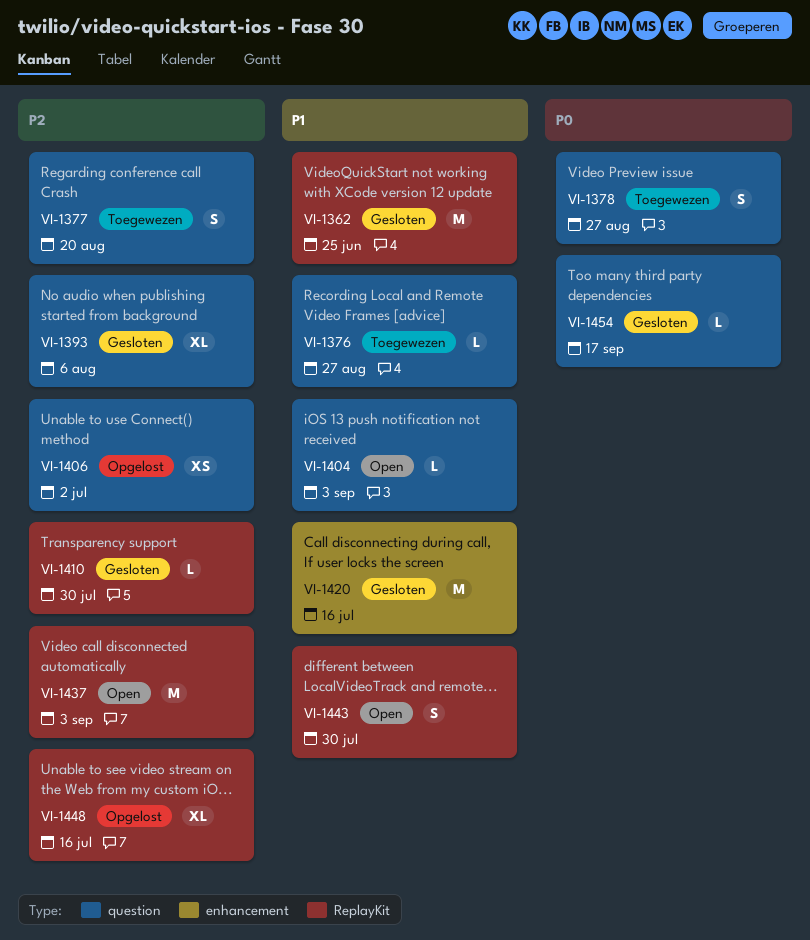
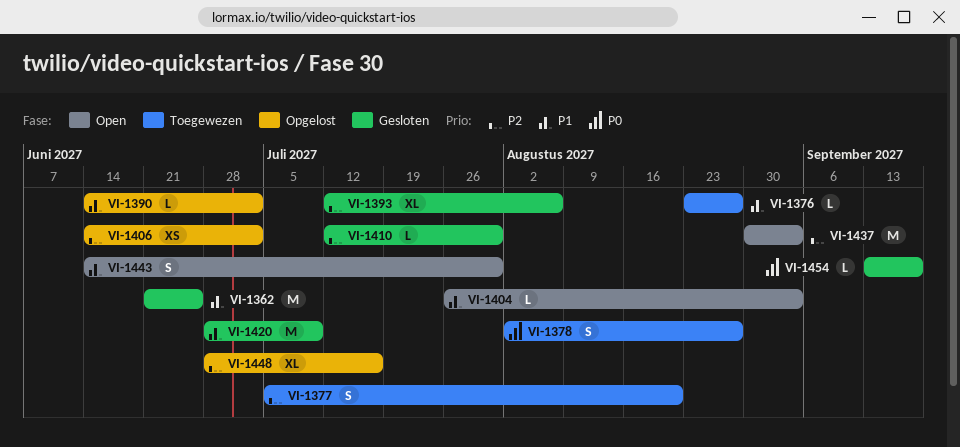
VI-1390: none -> present
VI-1420, due: Jul 16 -> Jul 9

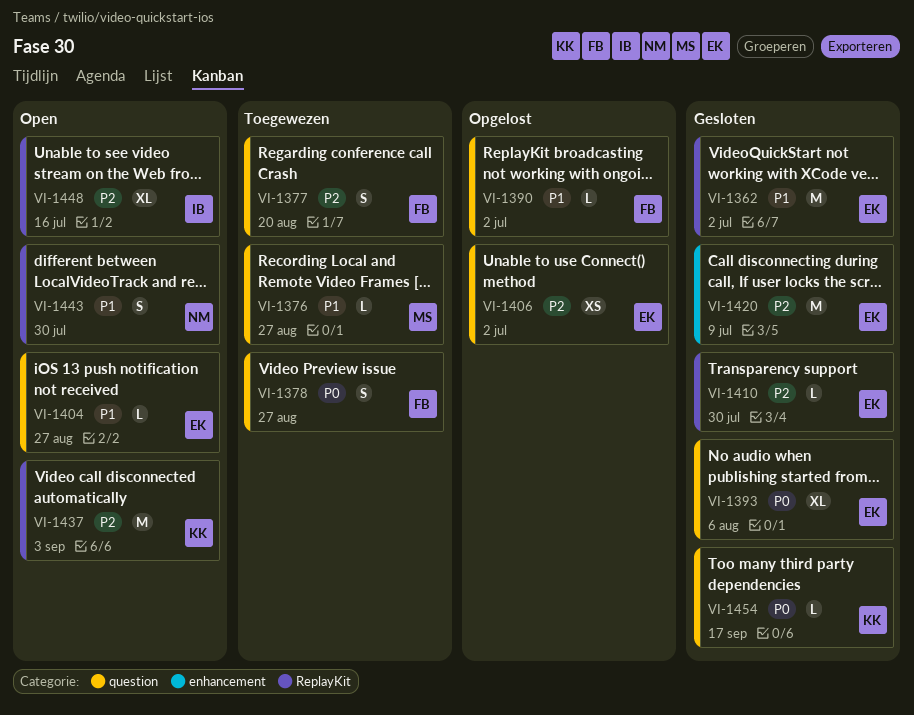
VI-1362, due: Jun 25 -> Jul 2
VI-1393, priority: P2 -> P0
VI-1404, due: Sep 3 -> Aug 27
VI-1420, priority: P1 -> P2
VI-1448, status: Opgelost -> Open

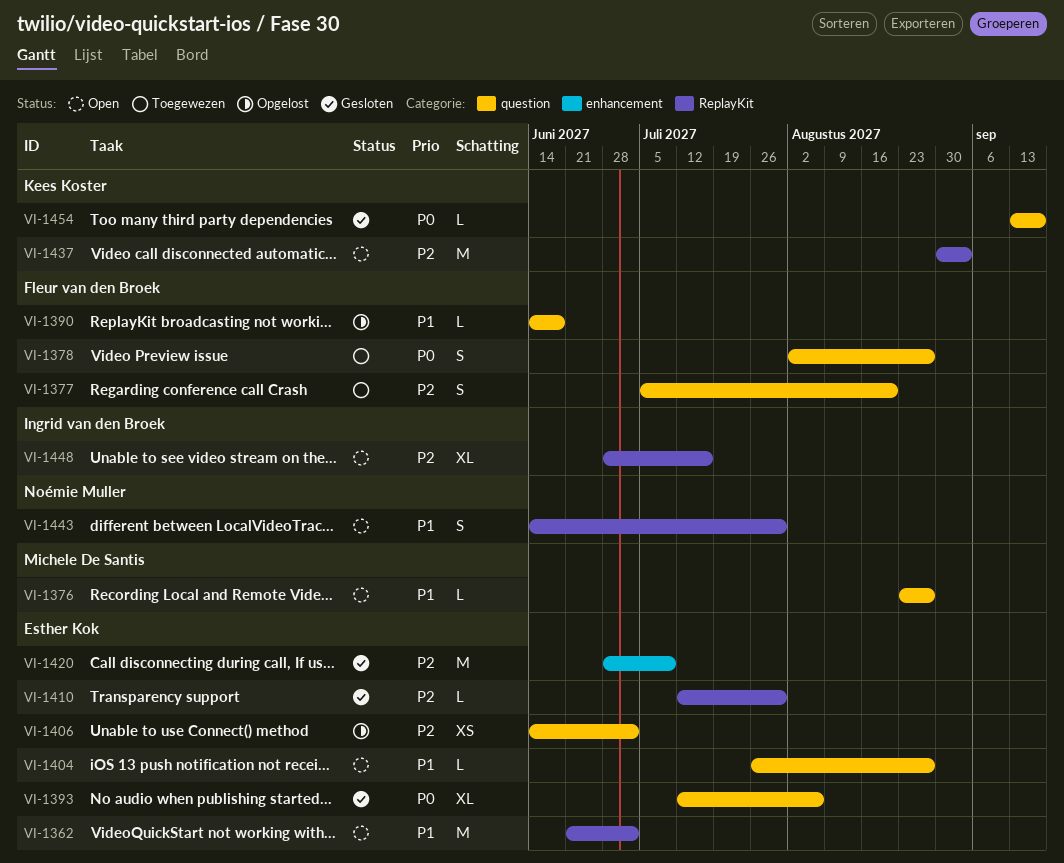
VI-1362, status: Gesloten -> Open
VI-1376, status: Toegewezen -> Open
VI-1390, due: Jul 2 -> Jun 18

